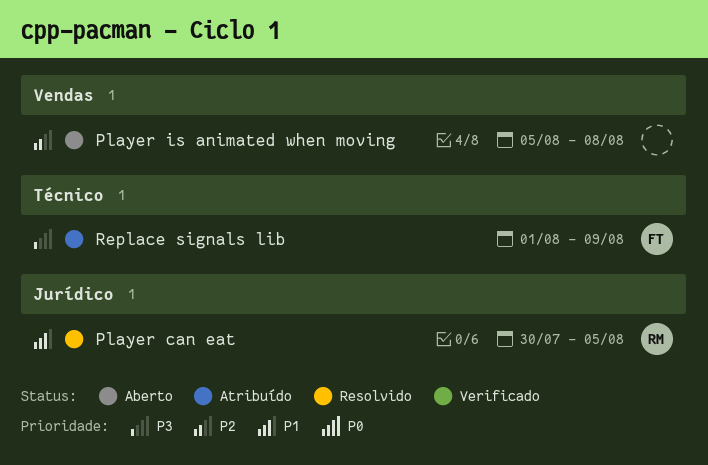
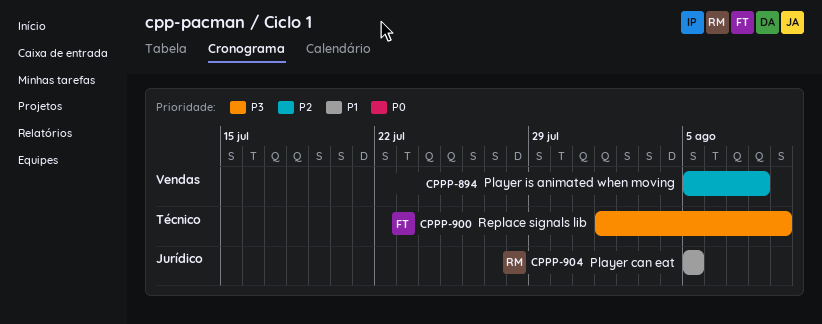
Player can eat, start: Jul 30 -> Aug 5

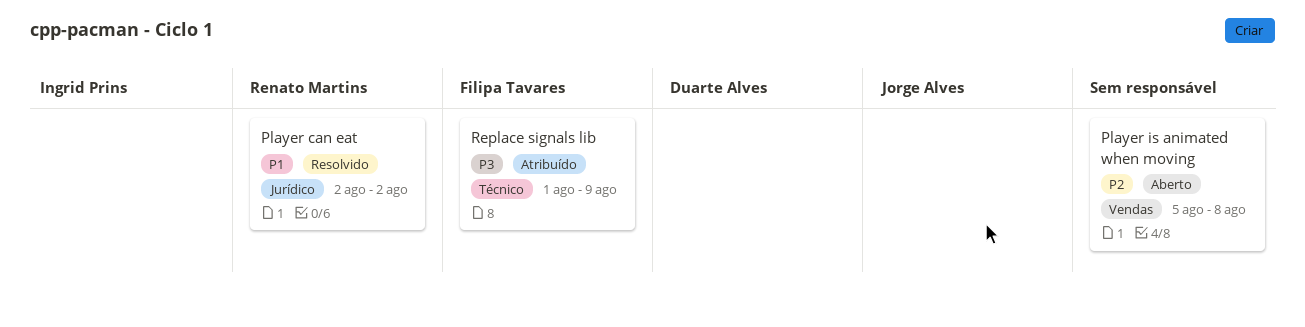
Player can eat, start: Aug 5 -> Aug 2
Player can eat, due: Aug 5 -> Aug 2

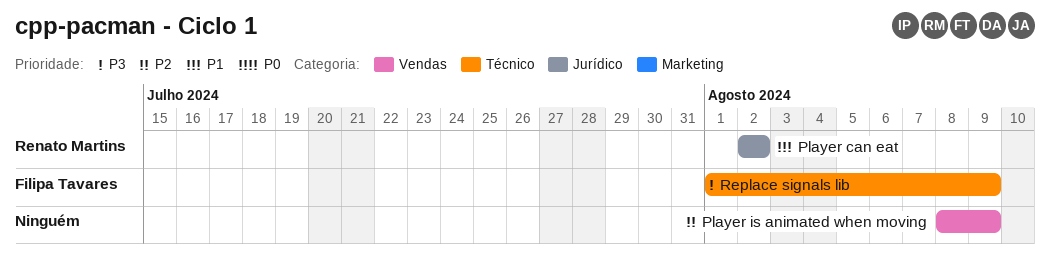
Player is animated when moving, start: Aug 5 -> Aug 8
Player is animated when moving, due: Aug 8 -> Aug 9

